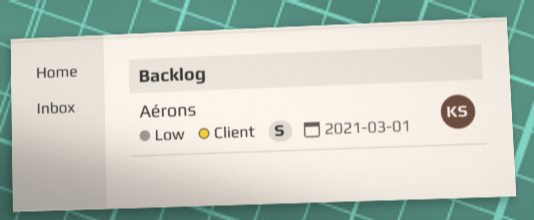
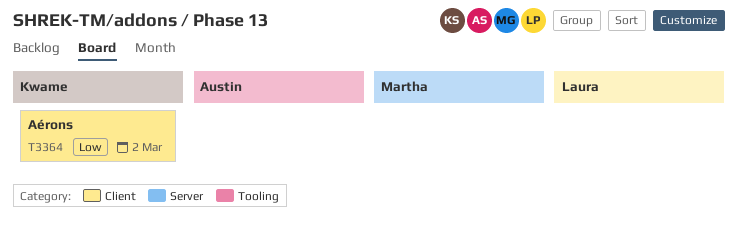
Aérons, due: Mar 1 -> Mar 2

